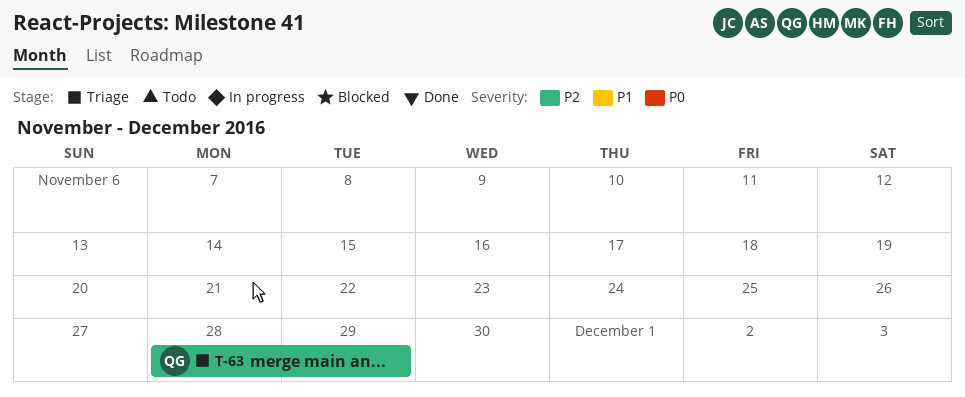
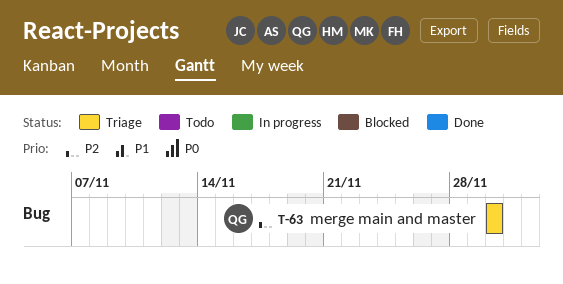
T-63, start: Nov 28 -> Nov 30
T-63, due: Nov 29 -> Nov 30

